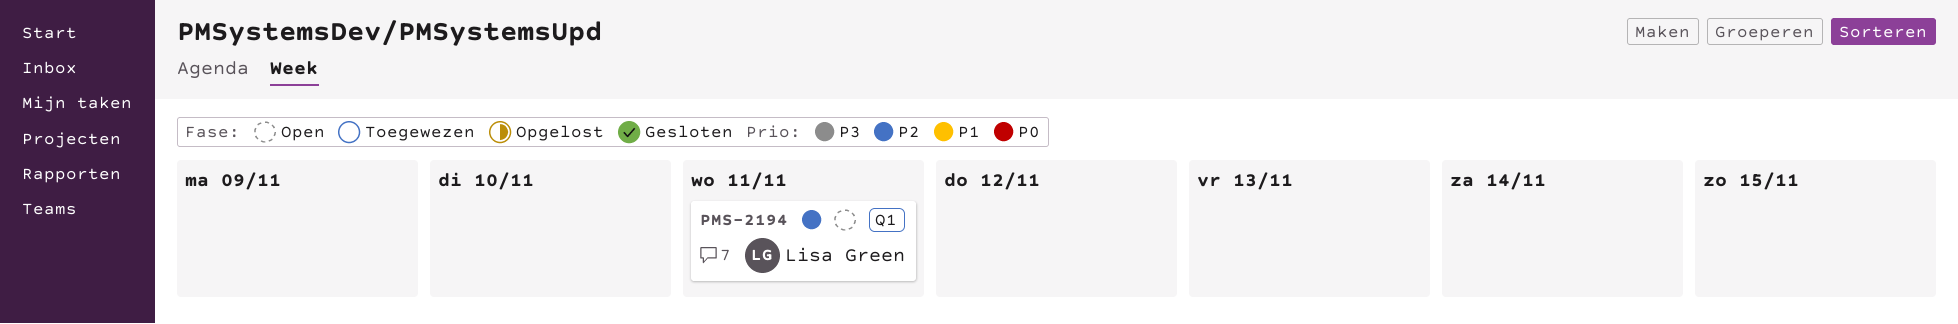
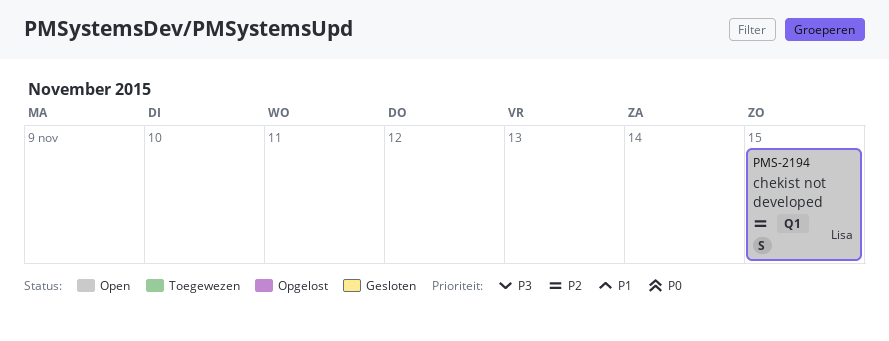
PMS-2194, due: Nov 11 -> Nov 15

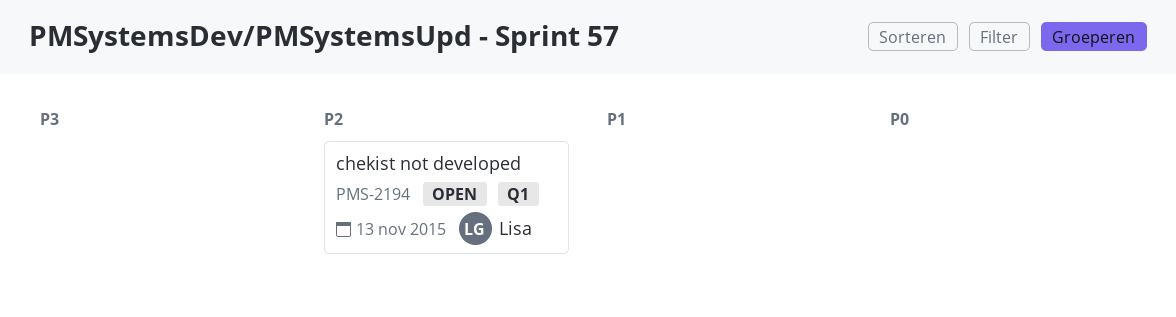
PMS-2194, due: Nov 15 -> Nov 13

